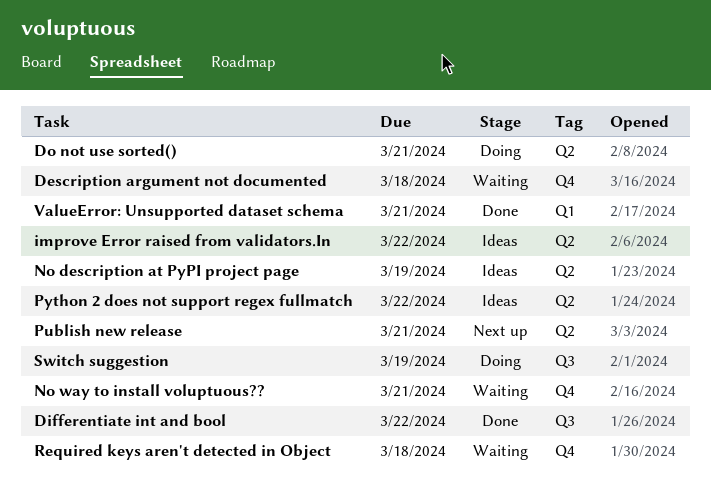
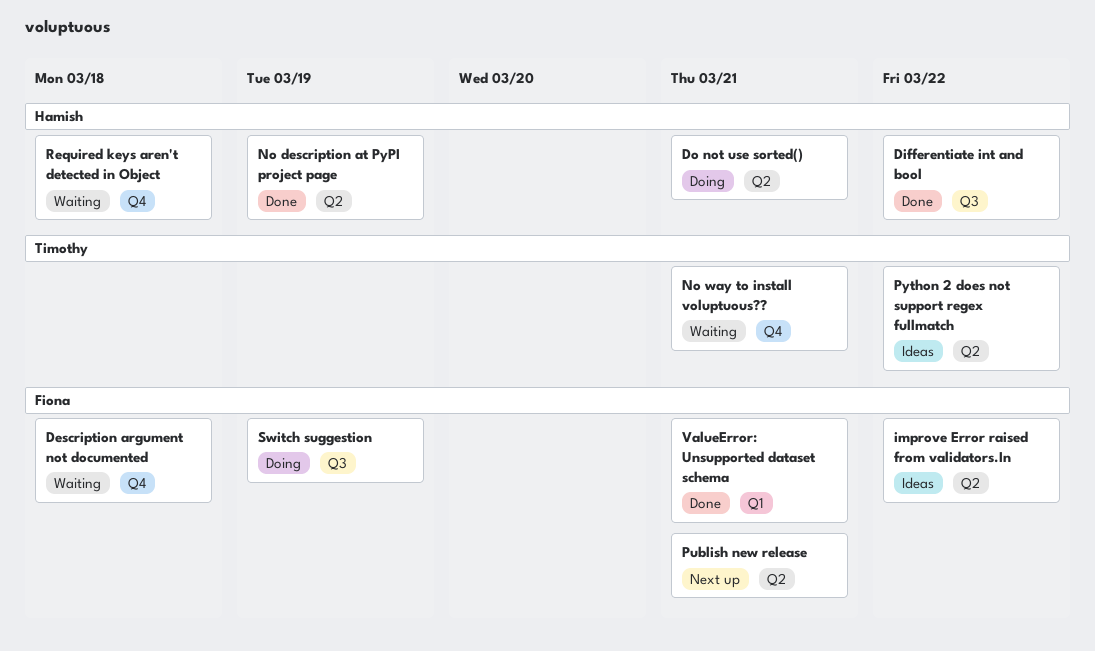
No description at PyPI project page, status: Ideas -> Done

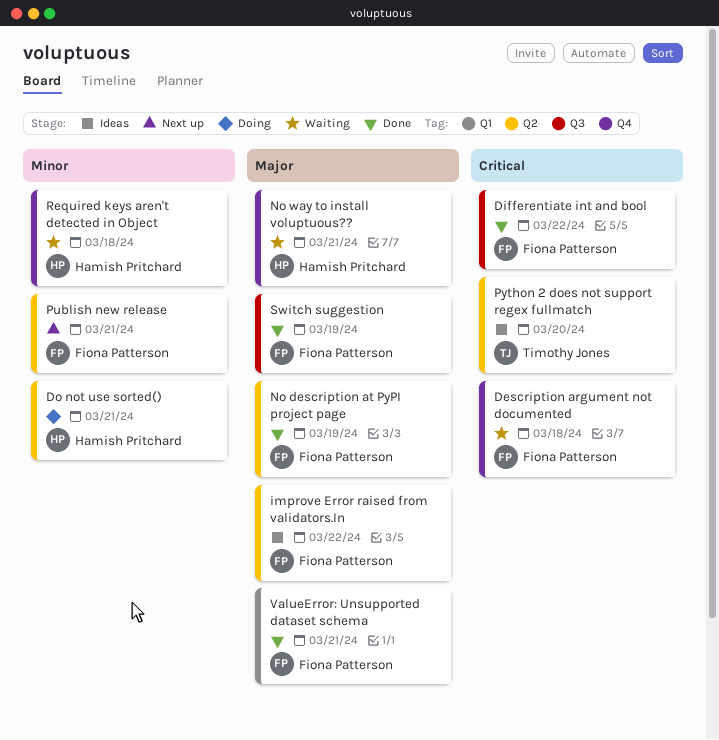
Differentiate int and bool, owner: Hamish Pritchard -> Fiona Patterson
No description at PyPI project page, owner: Hamish Pritchard -> Fiona Patterson
No way to install voluptuous??, owner: Timothy Jones -> Hamish Pritchard
Python 2 does not support regex fullmatch, due: Mar 22 -> Mar 20
Switch suggestion, status: Doing -> Done

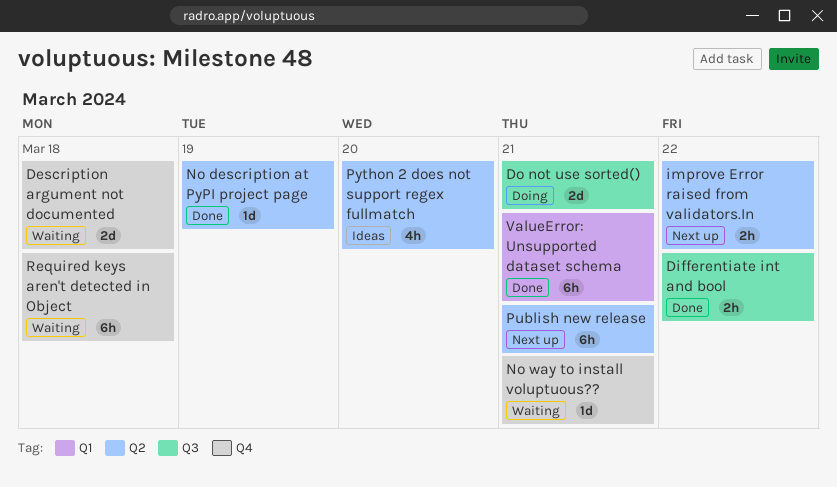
Do not use sorted(), label: Q2 -> Q3
improve Error raised from validators.In, status: Ideas -> Next up
Switch suggestion: present -> none

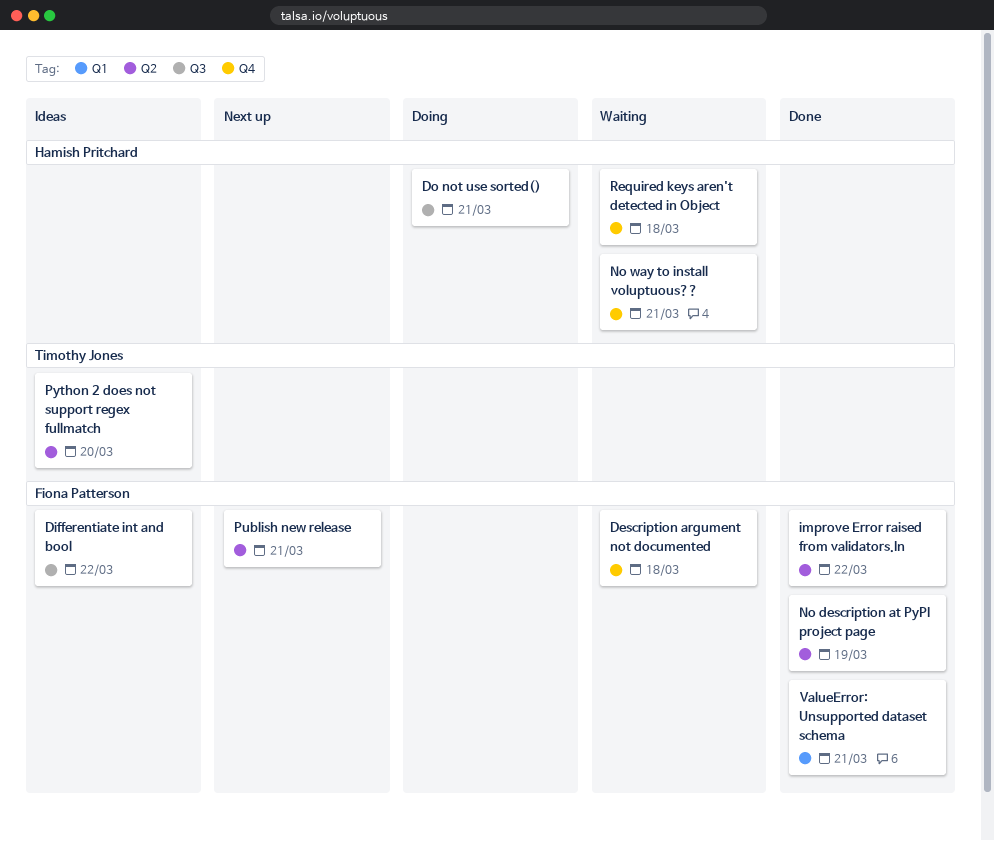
Differentiate int and bool, status: Done -> Ideas
improve Error raised from validators.In, status: Next up -> Done

